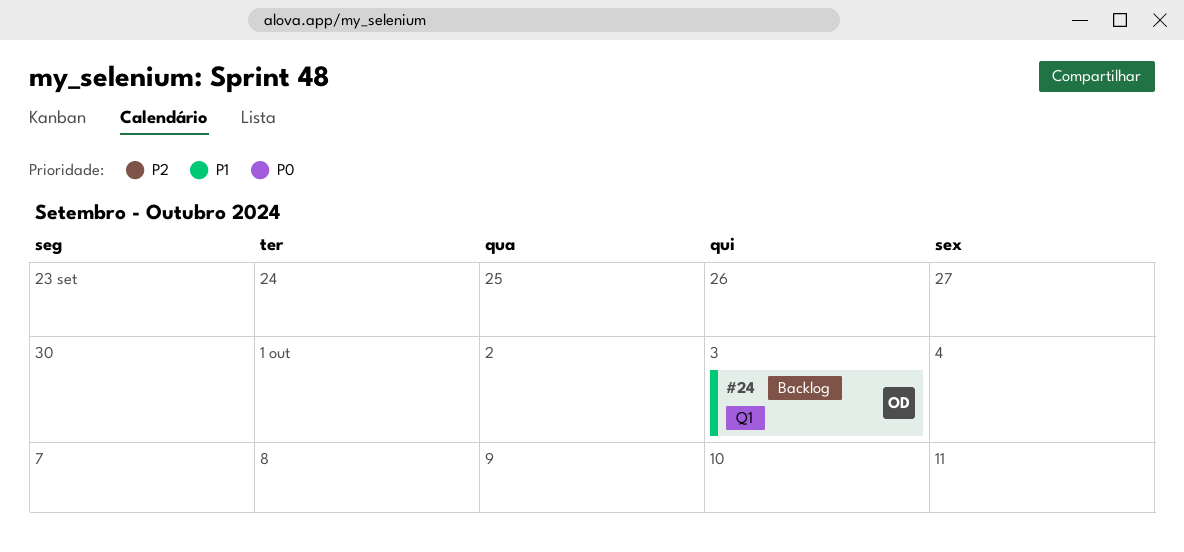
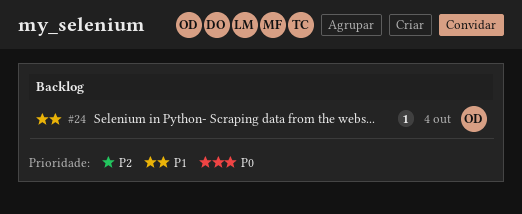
#24, due: Oct 3 -> Oct 4

